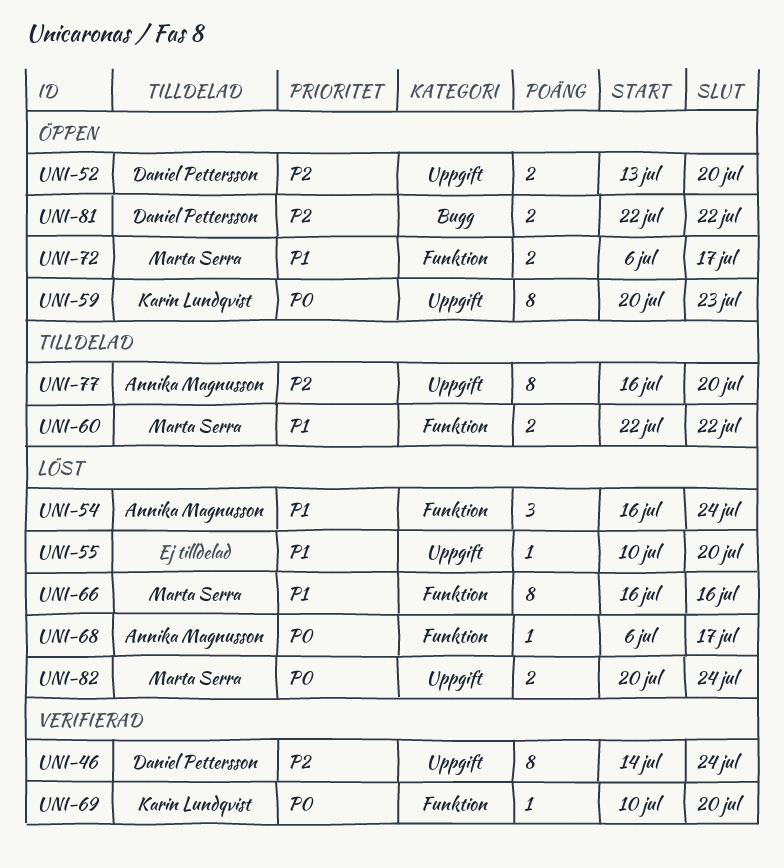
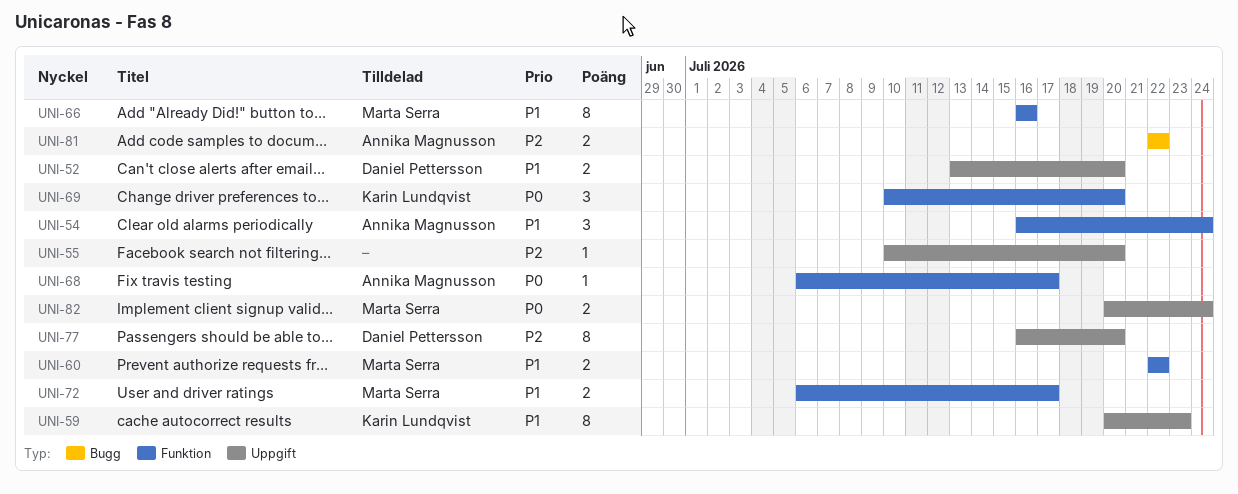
UNI-46: present -> none
UNI-52, priority: P2 -> P1
UNI-55, priority: P1 -> P2
UNI-59, priority: P0 -> P1
UNI-69, estimate: 1 -> 3
UNI-77, owner: Annika Magnusson -> Daniel Pettersson
UNI-81, owner: Daniel Pettersson -> Annika Magnusson

